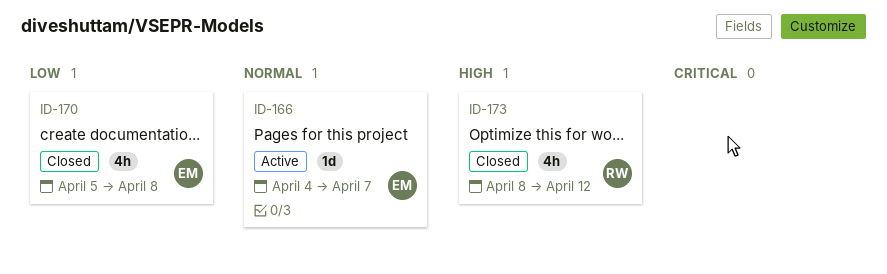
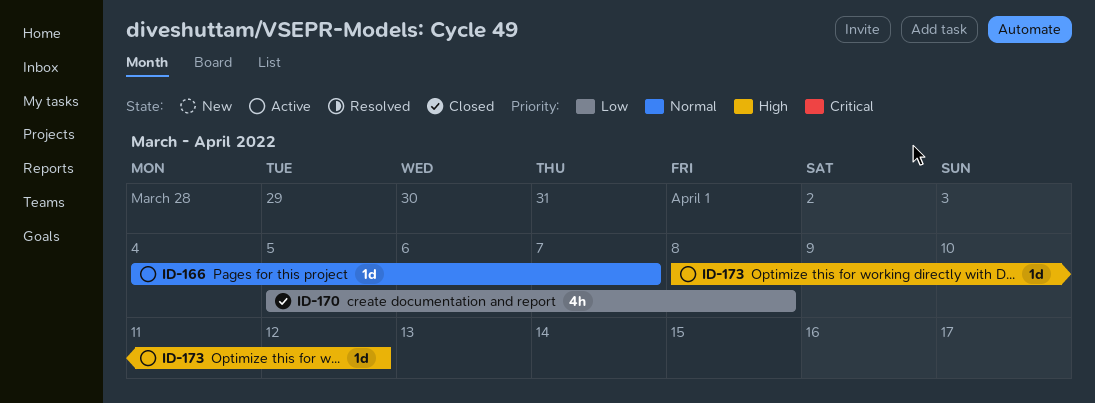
ID-173, status: Closed -> Active
ID-173, estimate: 4h -> 1d

